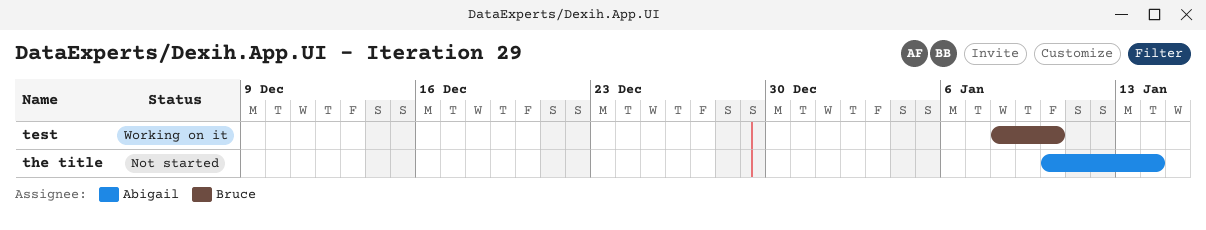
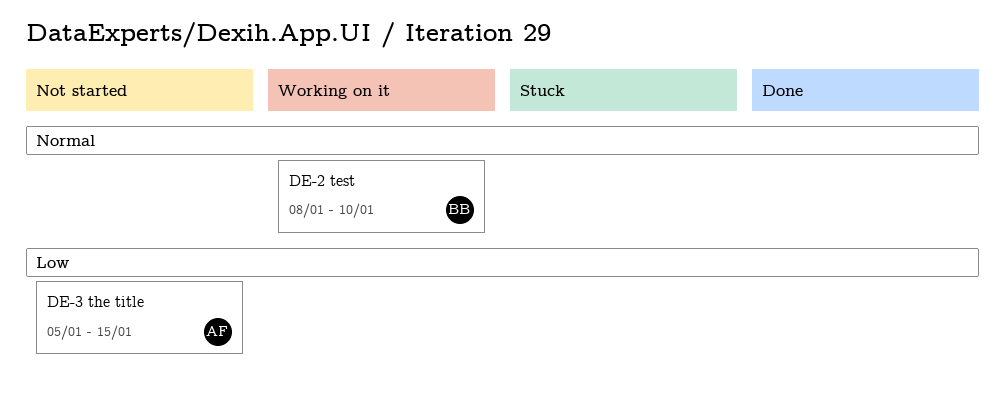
the title, start: Jan 10 -> Jan 5
the title, due: Jan 14 -> Jan 15

